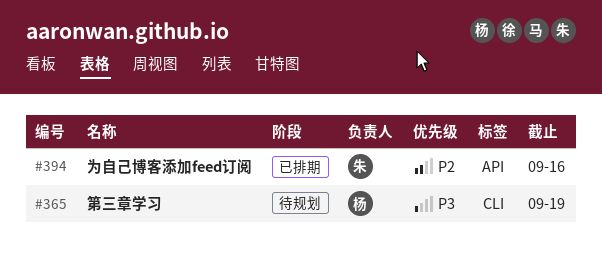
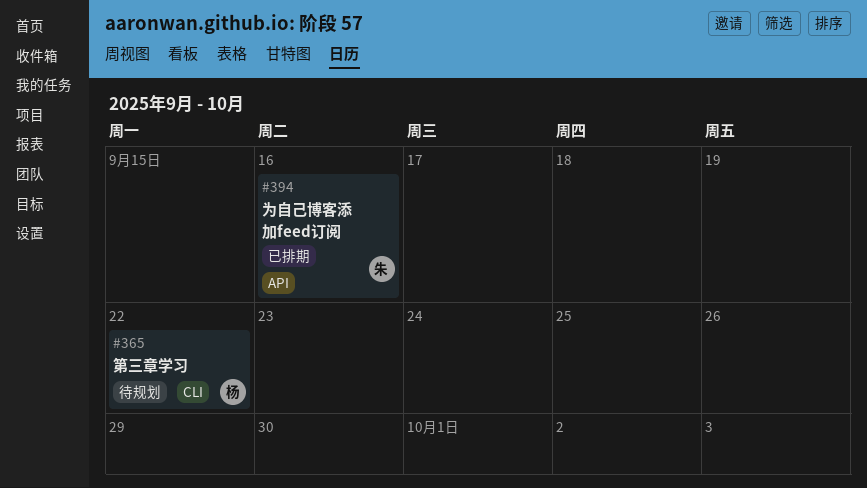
#365, due: Sep 19 -> Sep 22

